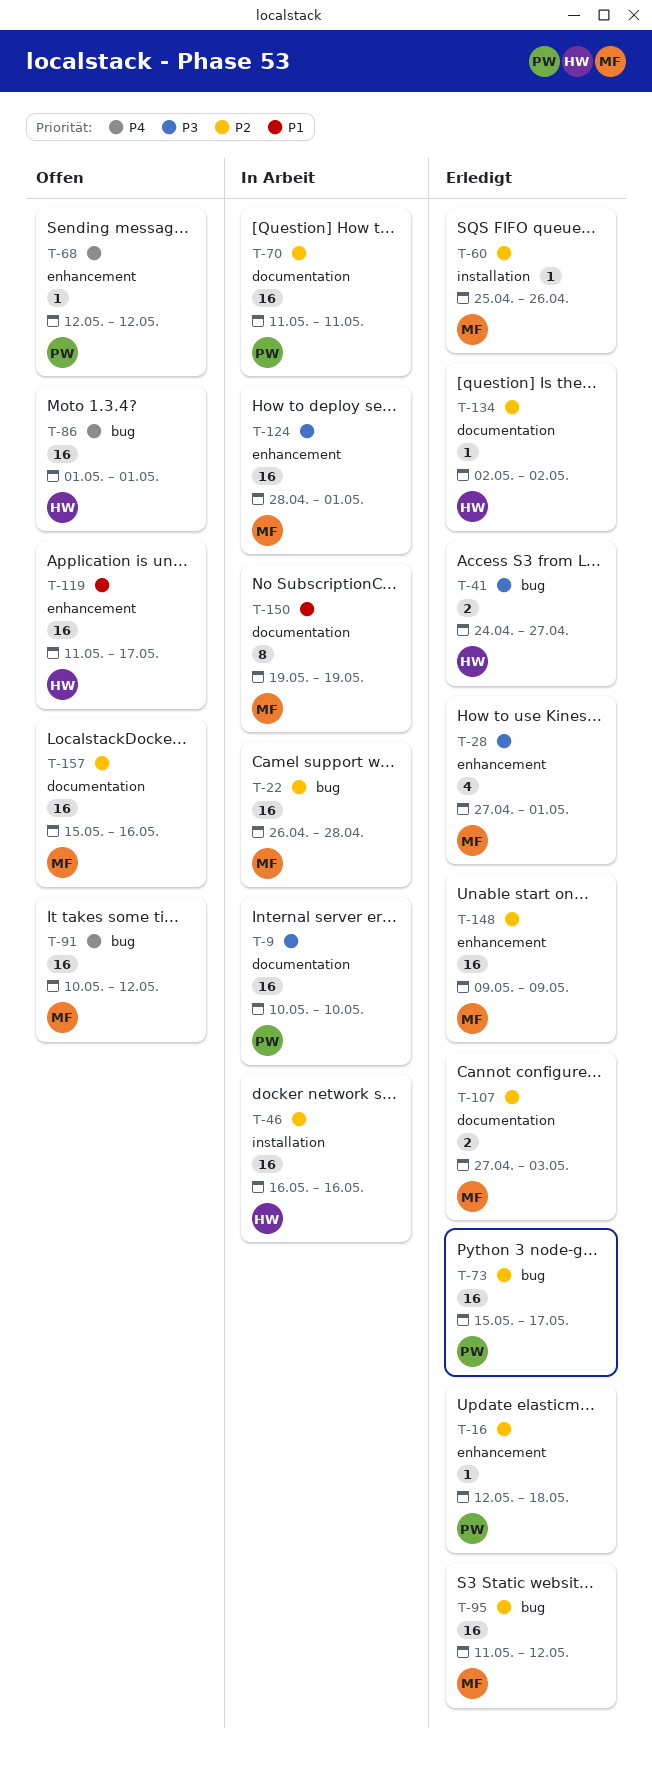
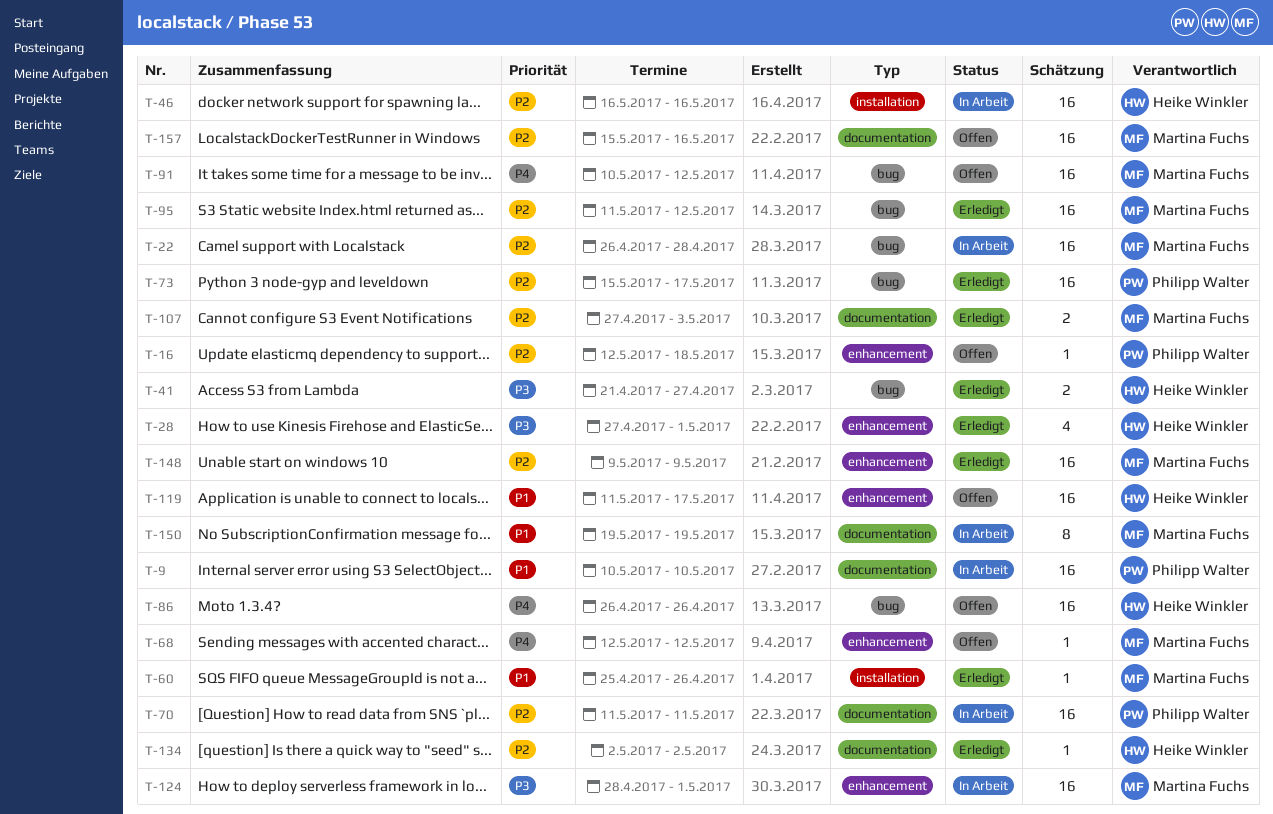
T-9, priority: P3 -> P1
T-16, status: Erledigt -> Offen
T-28, owner: Martina Fuchs -> Heike Winkler
T-41, start: Apr 24 -> Apr 21
T-60, priority: P2 -> P1
T-68, owner: Philipp Walter -> Martina Fuchs
T-86, start: May 1 -> Apr 26
T-86, due: May 1 -> Apr 26

